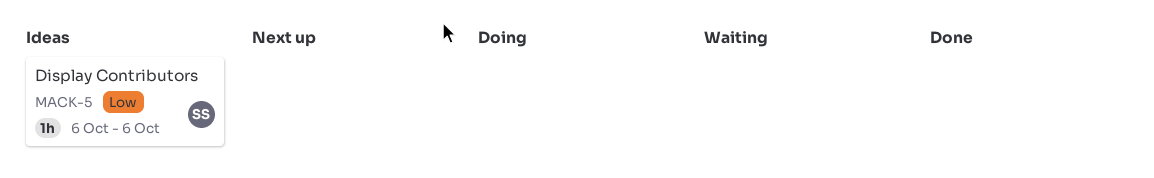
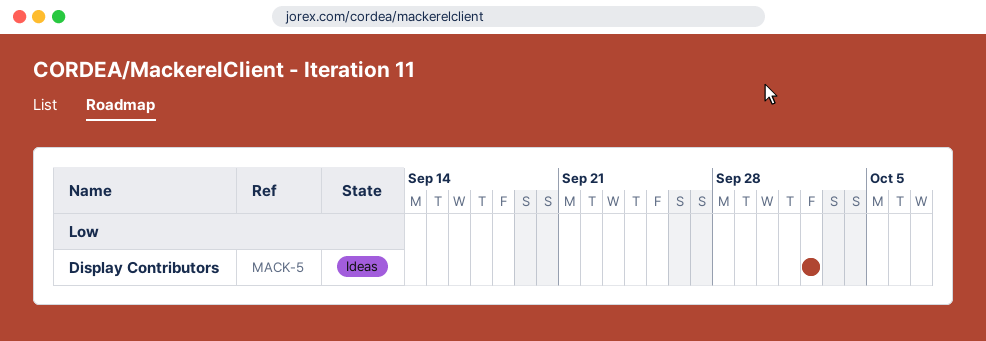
MACK-5, start: Oct 6 -> Oct 2
MACK-5, due: Oct 6 -> Oct 2

